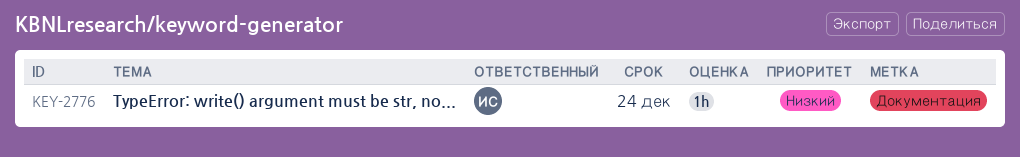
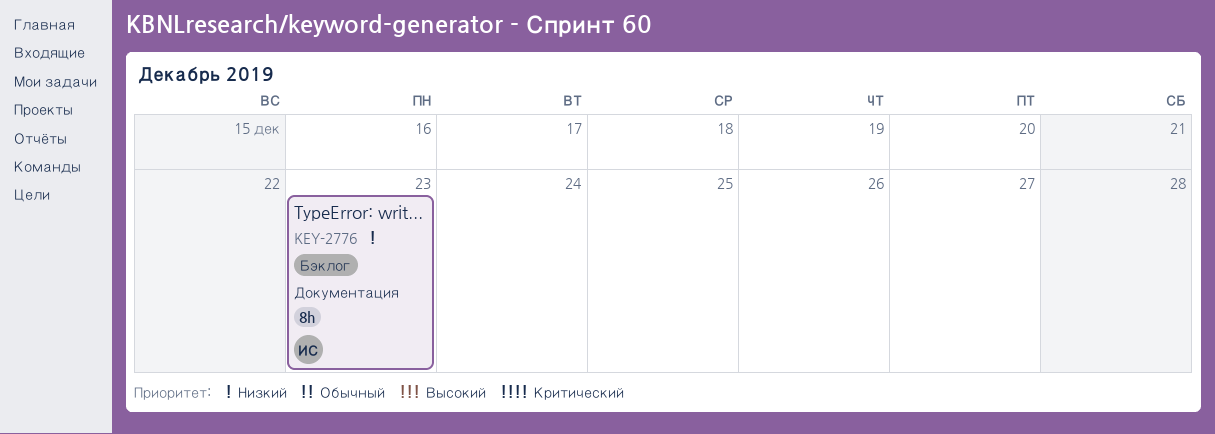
KEY-2776, estimate: 1h -> 8h
KEY-2776, due: Dec 24 -> Dec 23

